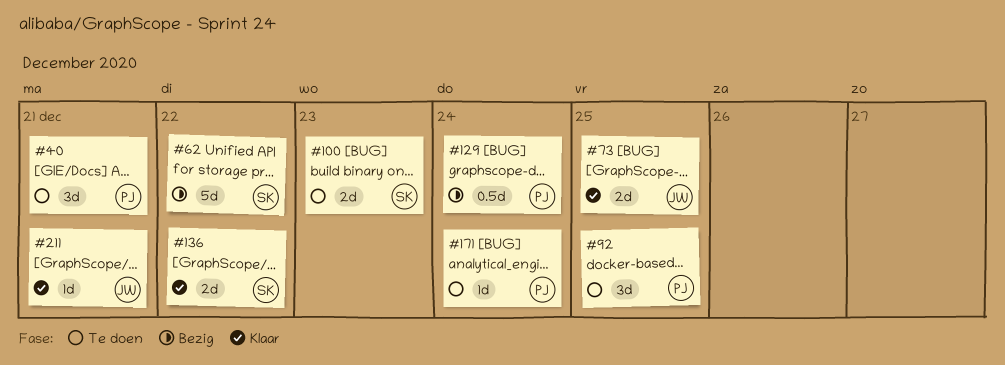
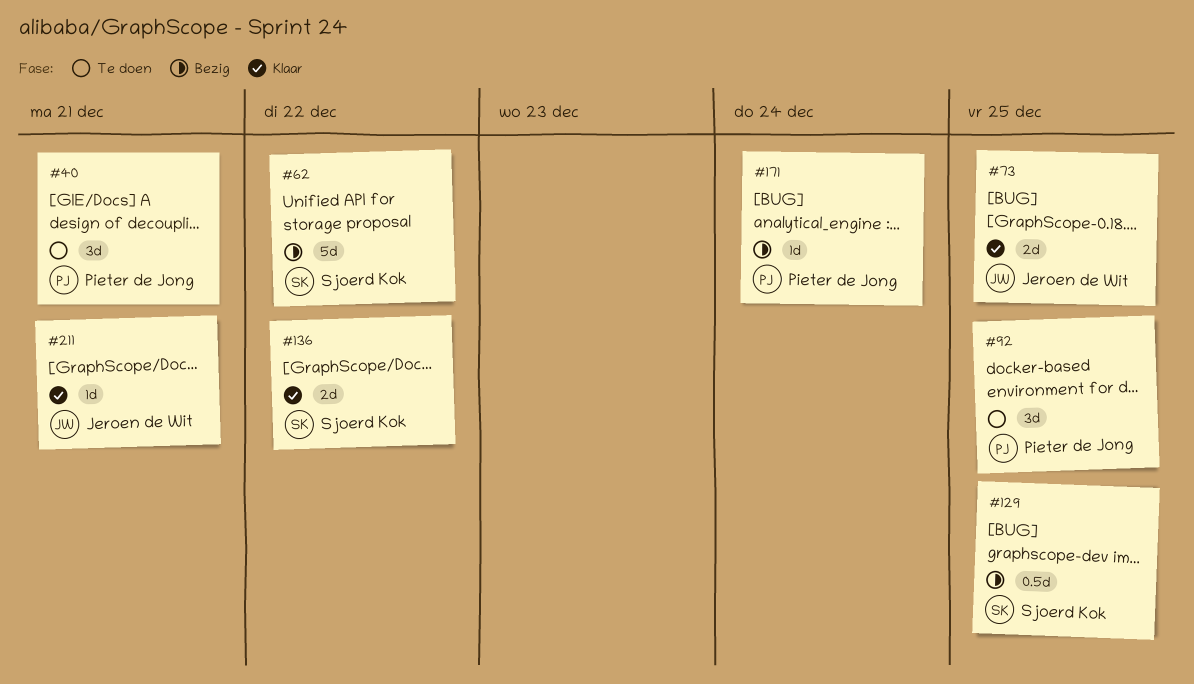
#100: present -> none
#129, owner: Pieter de Jong -> Sjoerd Kok
#129, due: Dec 24 -> Dec 25
#171, status: Te doen -> Bezig

